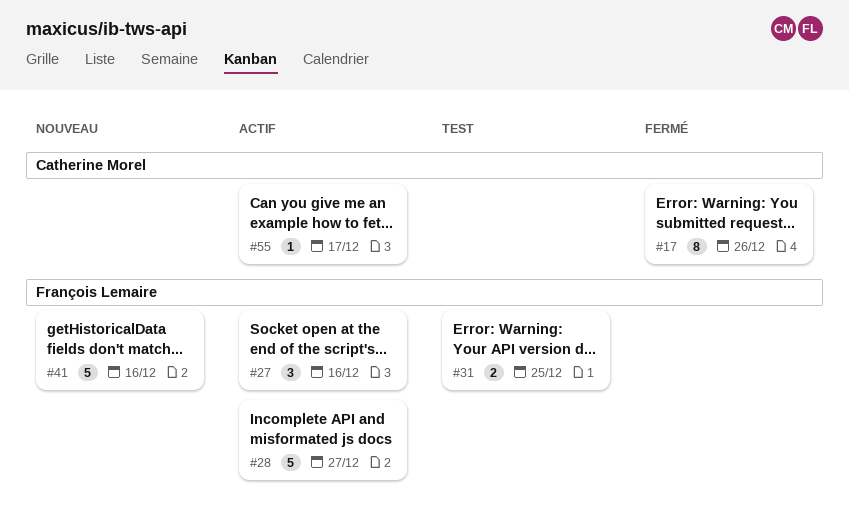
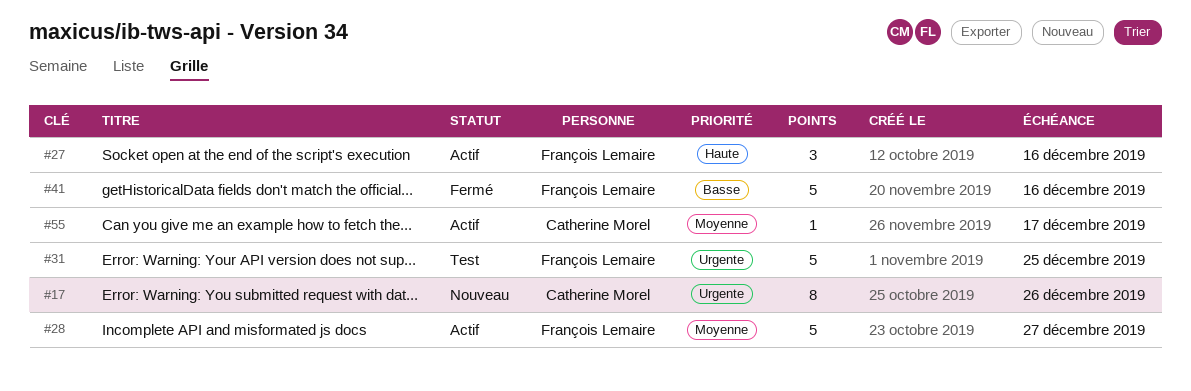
#17, status: Fermé -> Nouveau
#31, estimate: 2 -> 5
#41, status: Nouveau -> Fermé

